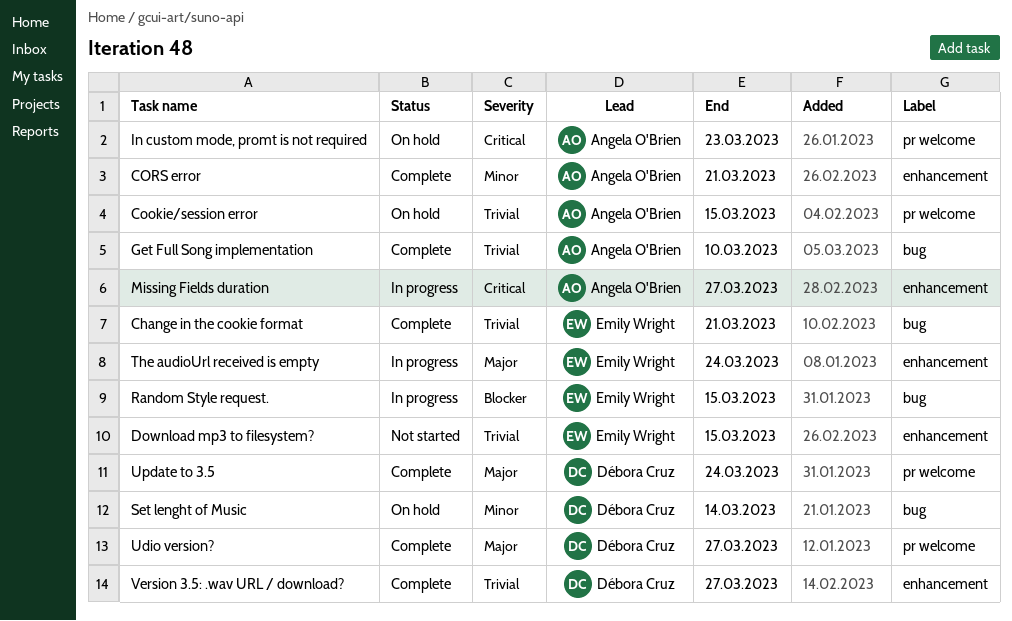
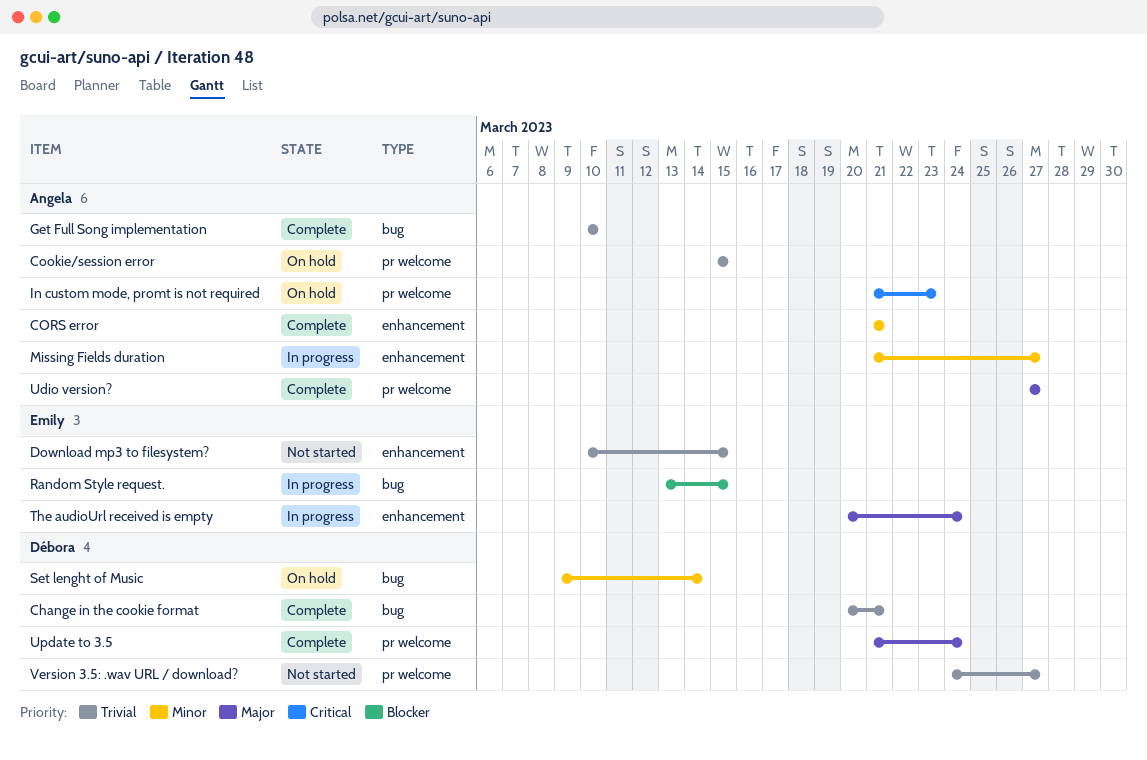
Change in the cookie format, owner: Emily Wright -> Débora Cruz
Missing Fields duration, priority: Critical -> Minor
Udio version?, owner: Débora Cruz -> Angela O'Brien
Version 3.5: .wav URL / download?, status: Complete -> Not started
Version 3.5: .wav URL / download?, label: enhancement -> pr welcome

